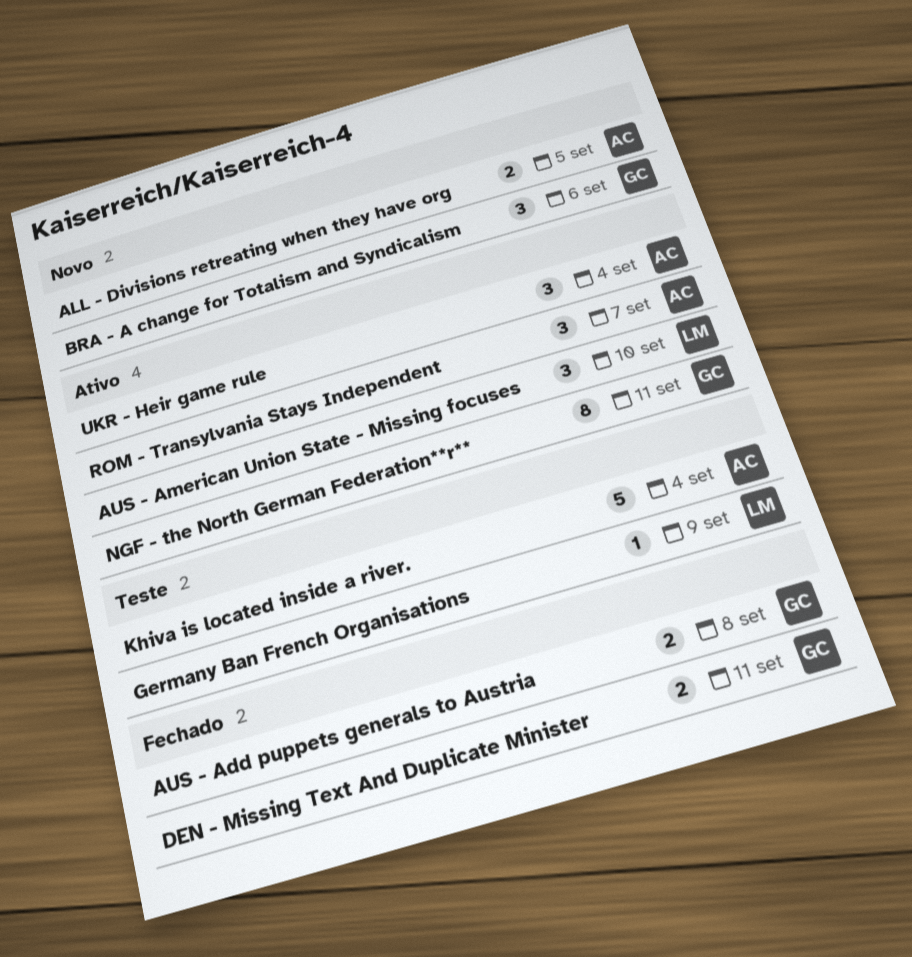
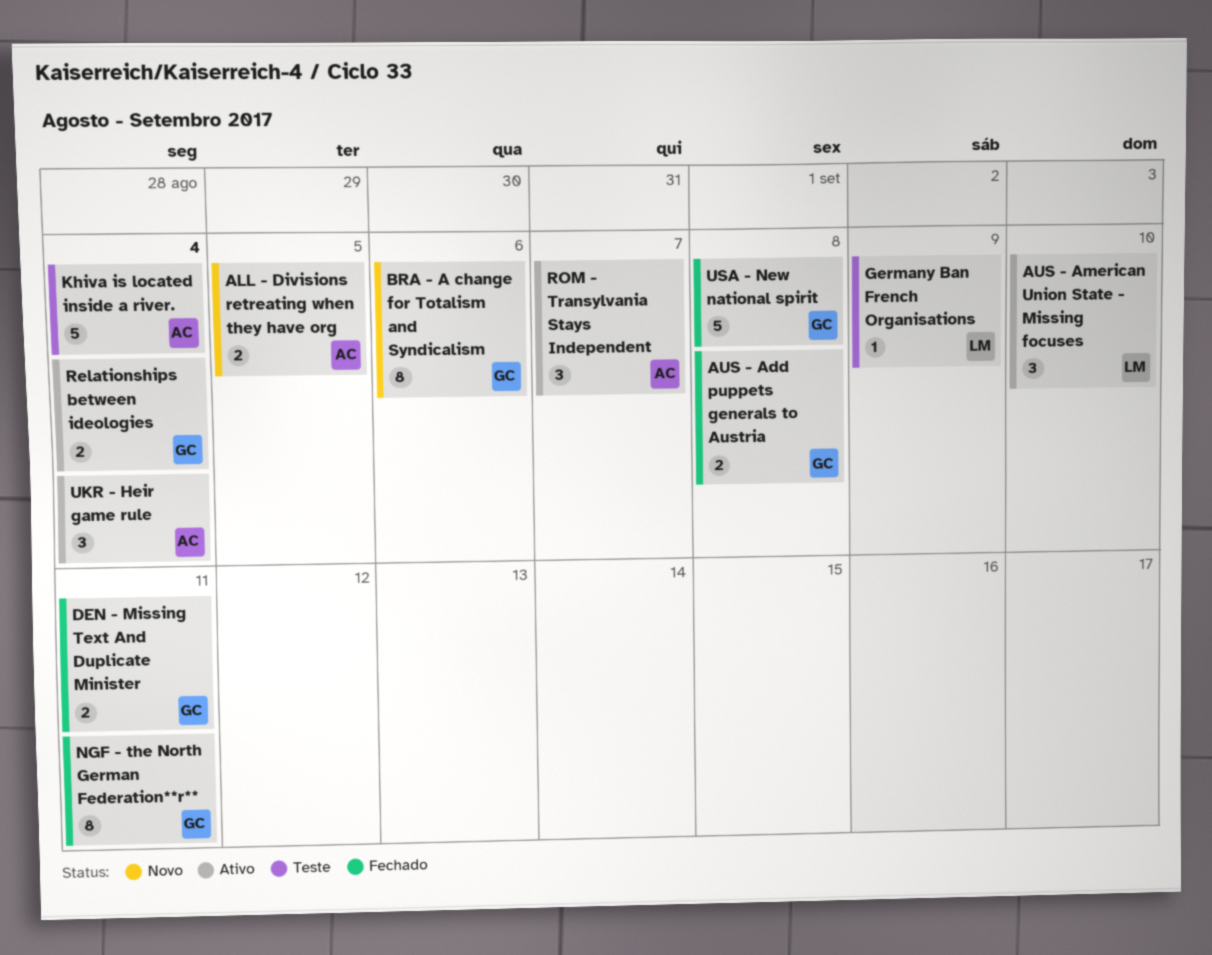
BRA - A change for Totalism and Syndicalism, estimate: 3 -> 8
NGF - the North German Federation**r**, status: Ativo -> Fechado
Relationships between ideologies: none -> present
USA - New national spirit: none -> present

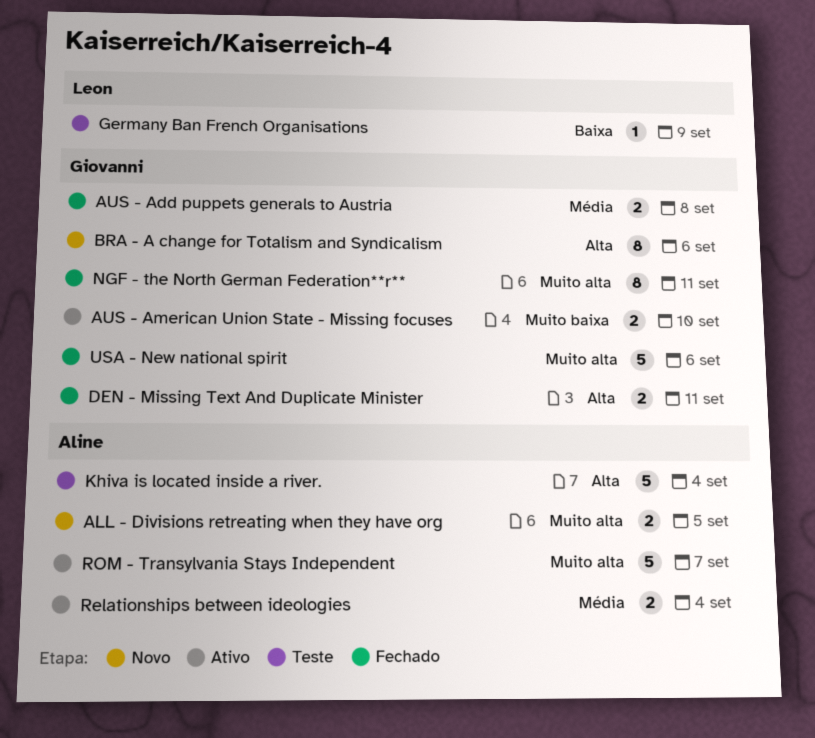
AUS - American Union State - Missing focuses, owner: Leon -> Giovanni
AUS - American Union State - Missing focuses, estimate: 3 -> 2
Relationships between ideologies, owner: Giovanni -> Aline
ROM - Transylvania Stays Independent, estimate: 3 -> 5
UKR - Heir game rule: present -> none
USA - New national spirit, due: Sep 8 -> Sep 6

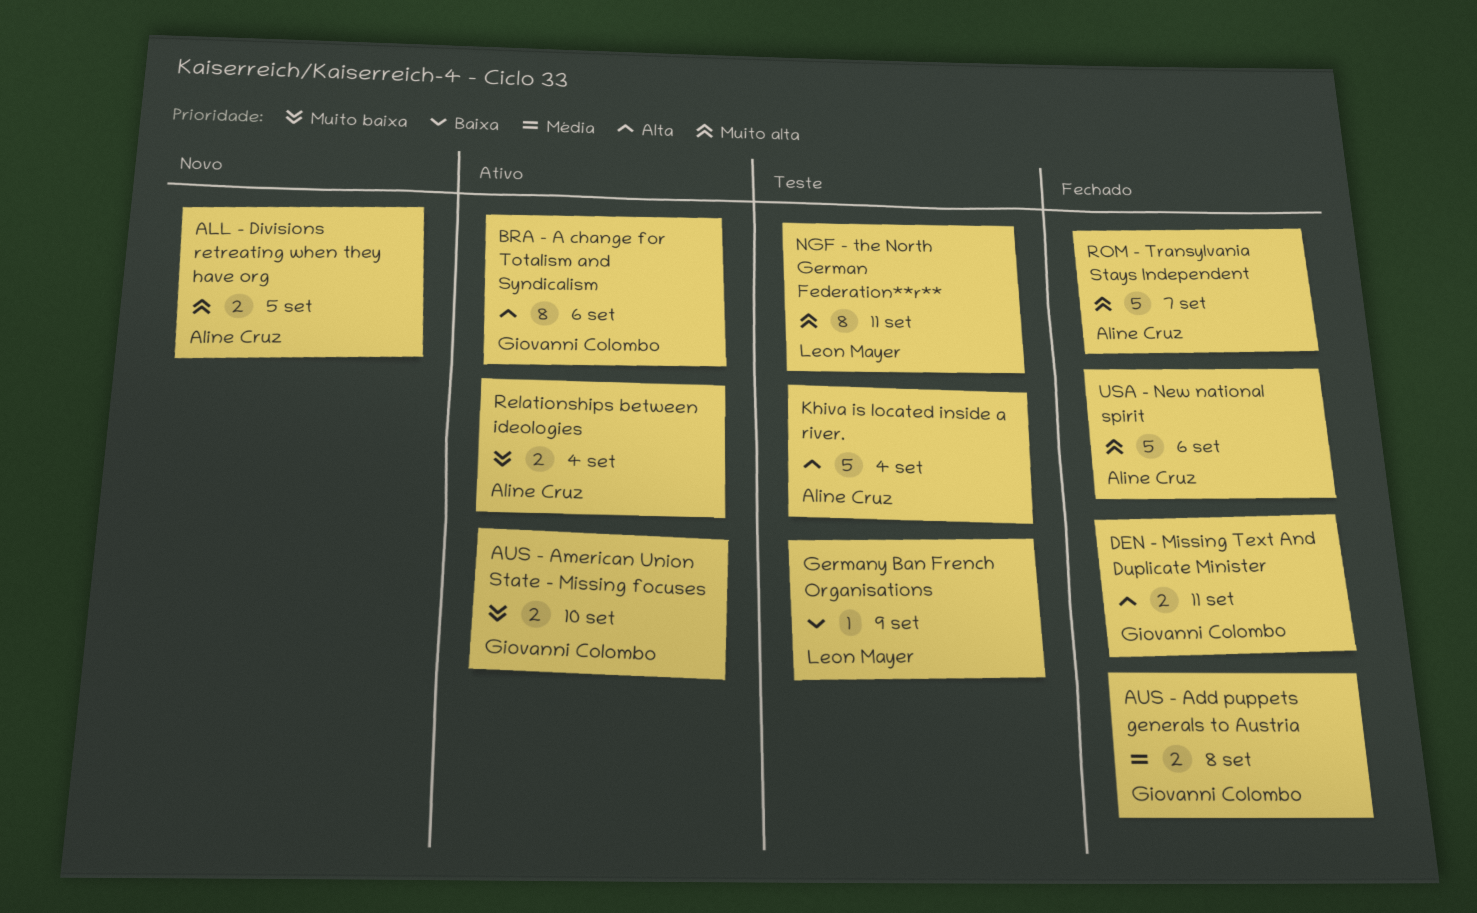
BRA - A change for Totalism and Syndicalism, status: Novo -> Ativo
NGF - the North German Federation**r**, status: Fechado -> Teste
NGF - the North German Federation**r**, owner: Giovanni Colombo -> Leon Mayer
Relationships between ideologies, priority: Média -> Muito baixa
ROM - Transylvania Stays Independent, status: Ativo -> Fechado
USA - New national spirit, owner: Giovanni Colombo -> Aline Cruz

